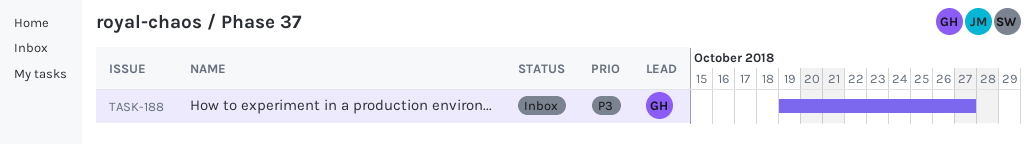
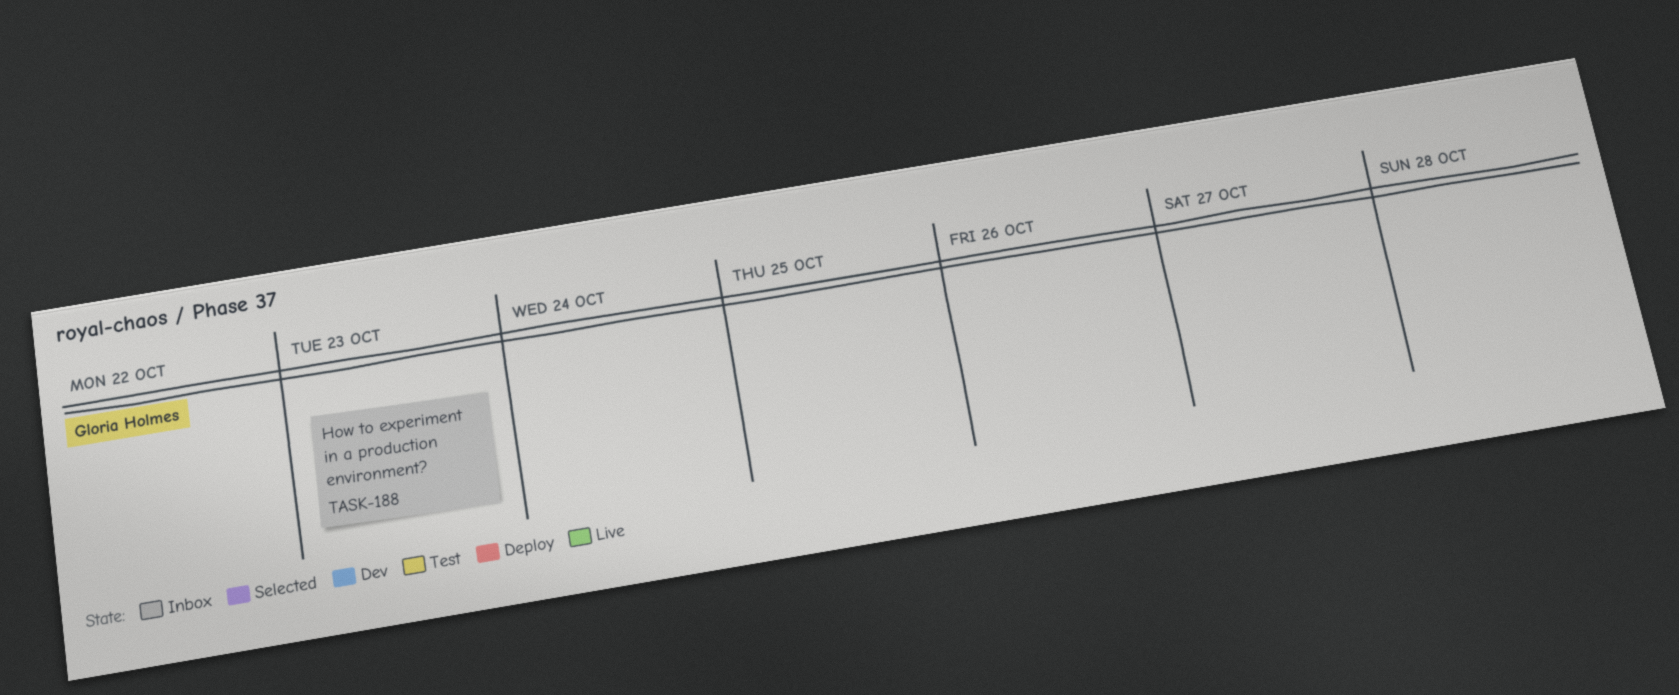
TASK-188, due: Oct 27 -> Oct 23

